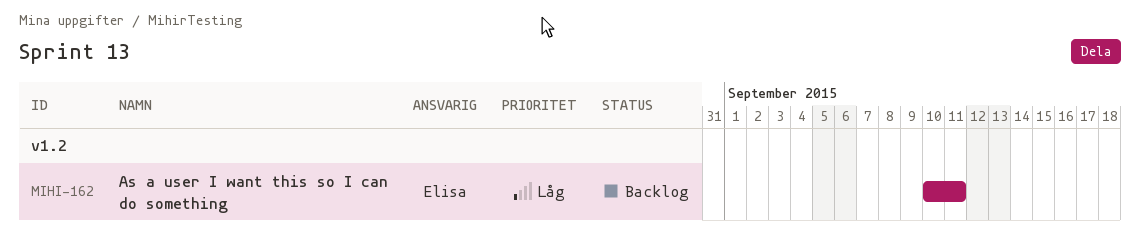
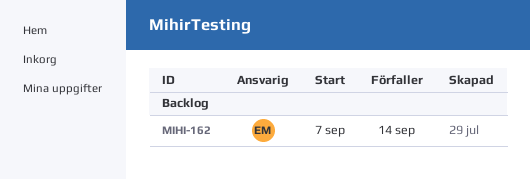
MIHI-162, start: Sep 10 -> Sep 7
MIHI-162, due: Sep 11 -> Sep 14

